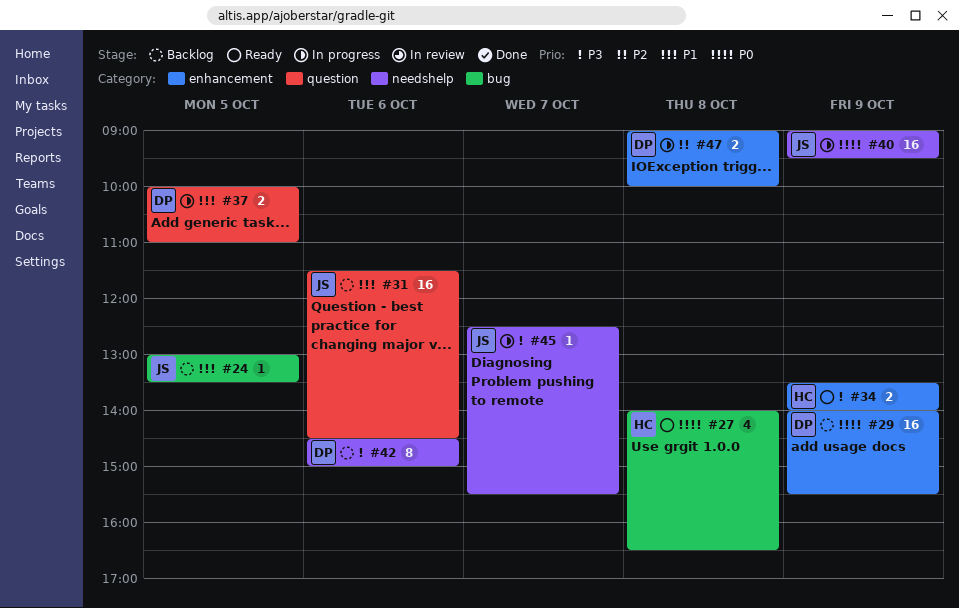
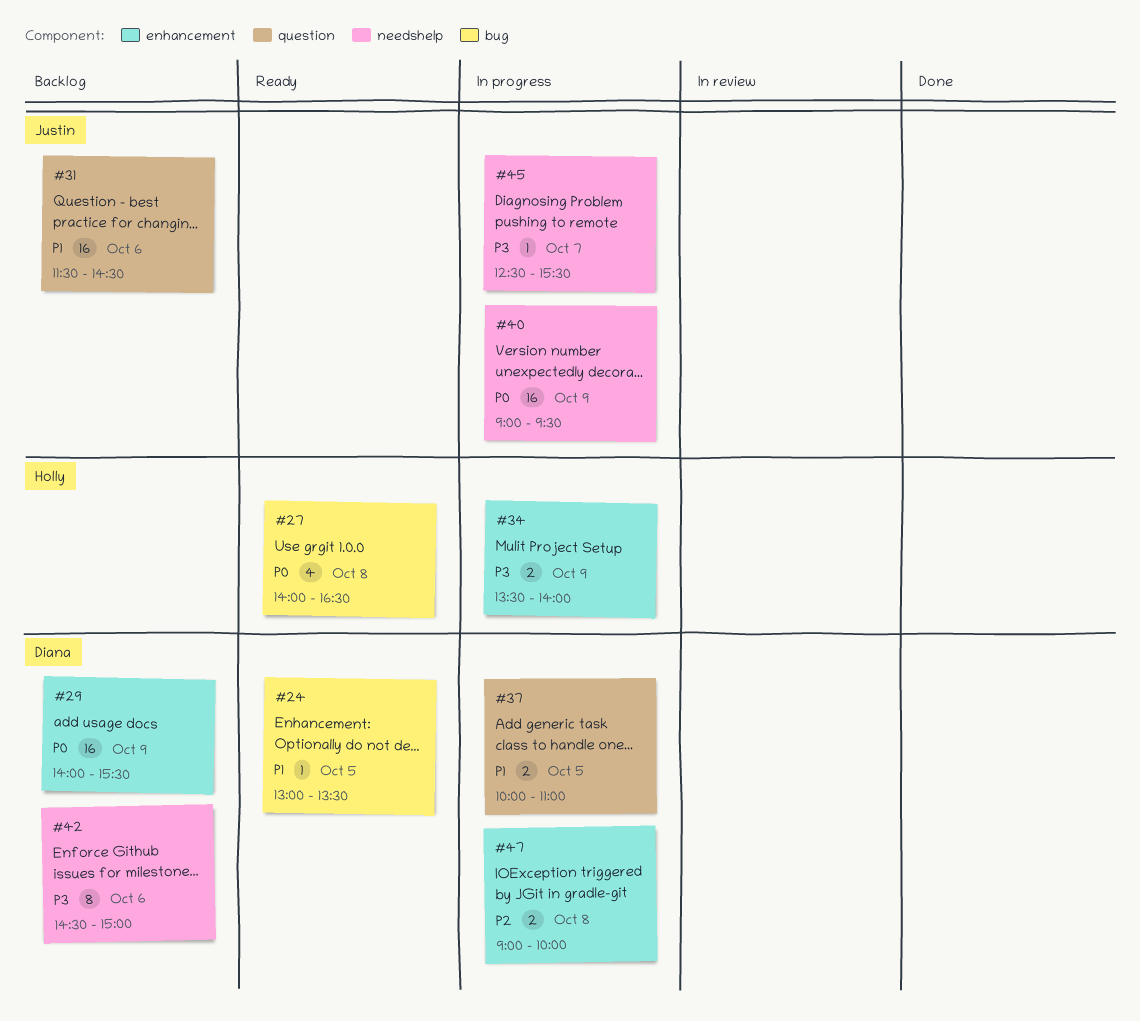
#24, status: Backlog -> Ready
#24, owner: Justin -> Diana
#34, status: Ready -> In progress

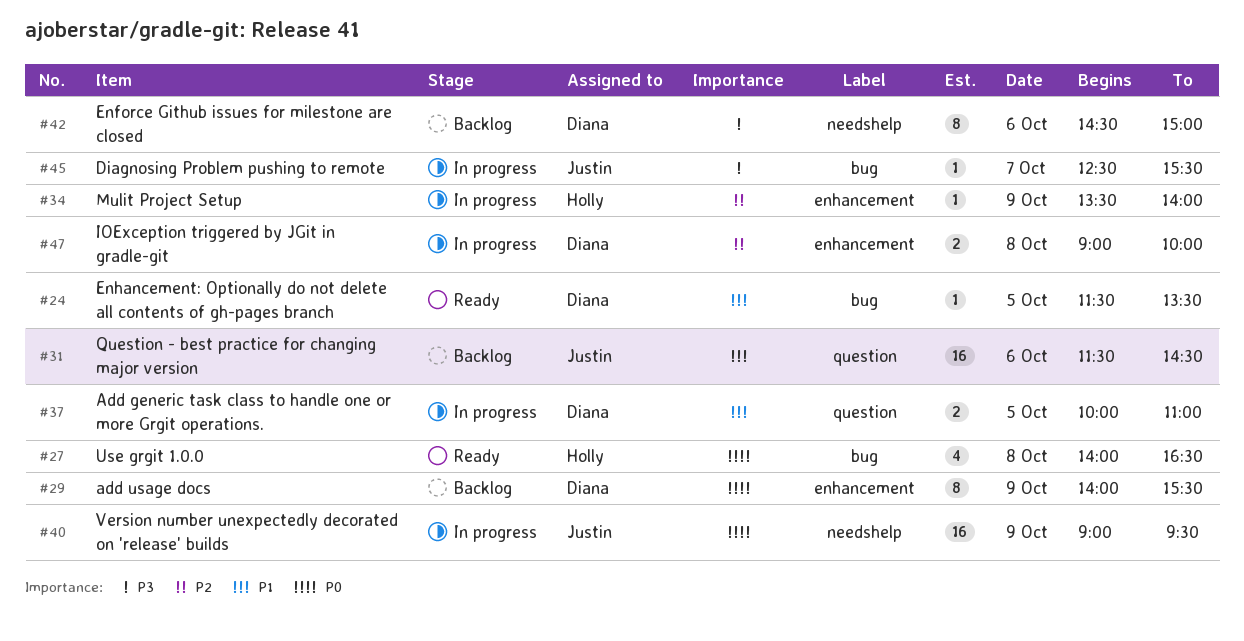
#24, begins: 13:00 -> 11:30
#29, estimate: 16 -> 8
#34, priority: P3 -> P2
#34, estimate: 2 -> 1
#45, label: needshelp -> bug

